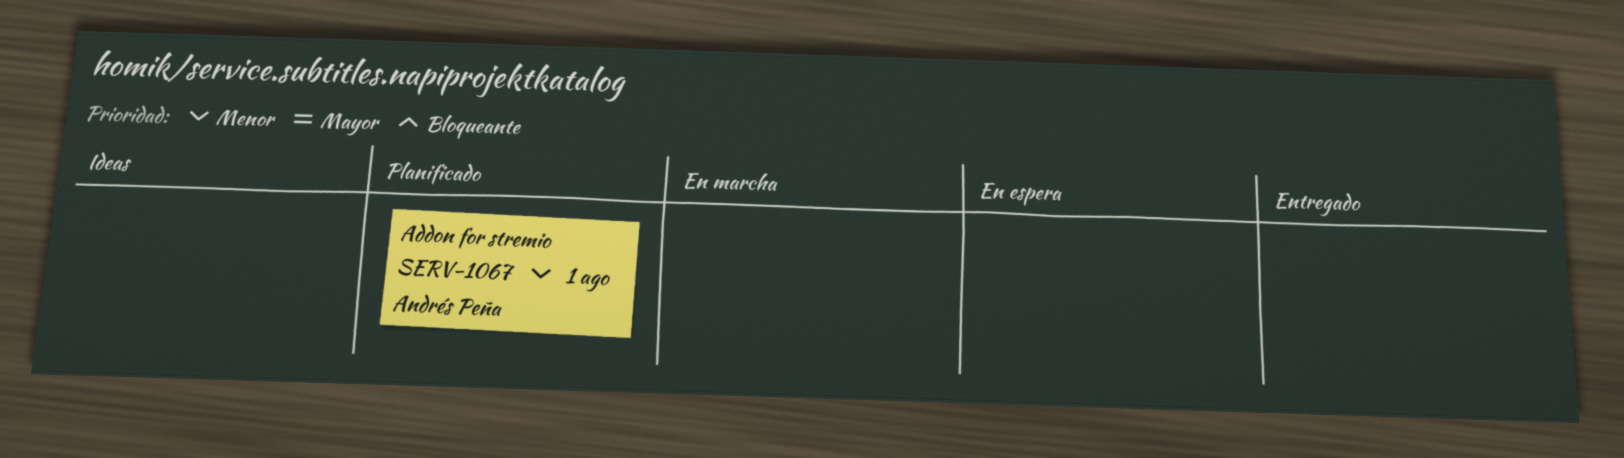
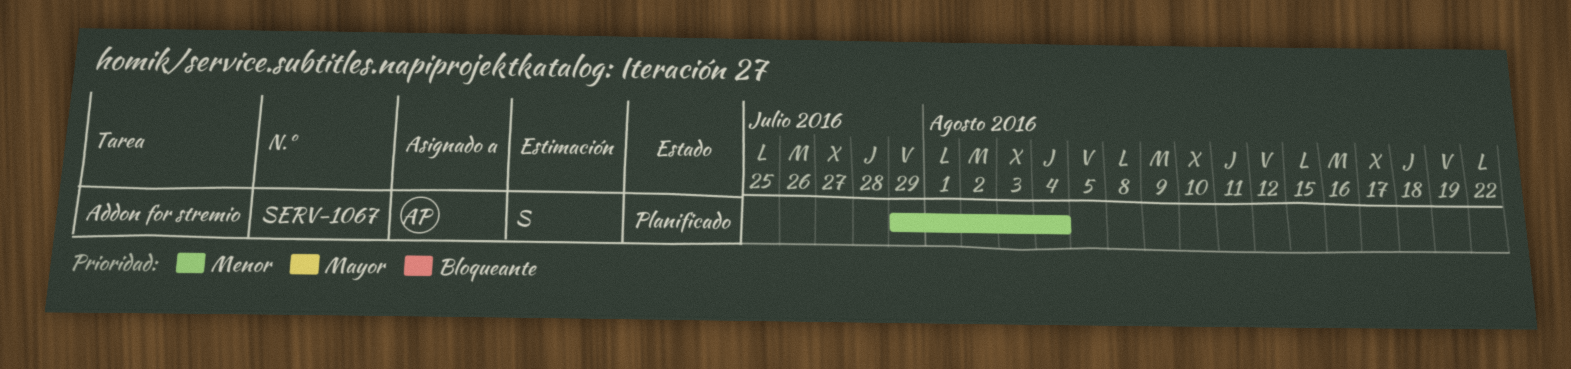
SERV-1067, due: Aug 1 -> Aug 4

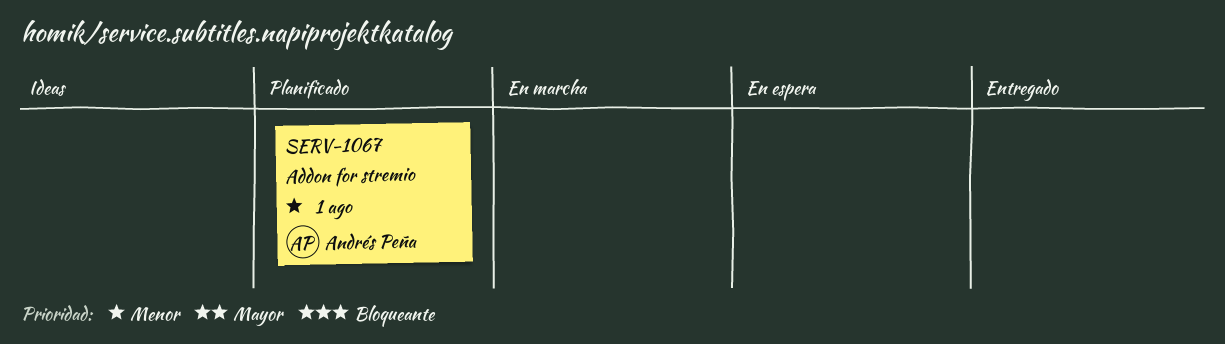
SERV-1067, due: Aug 4 -> Aug 1

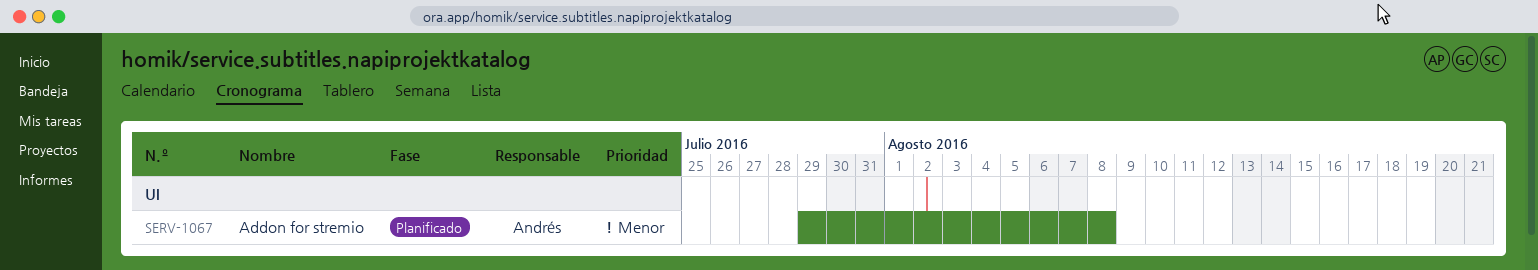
SERV-1067, due: Aug 1 -> Aug 8

